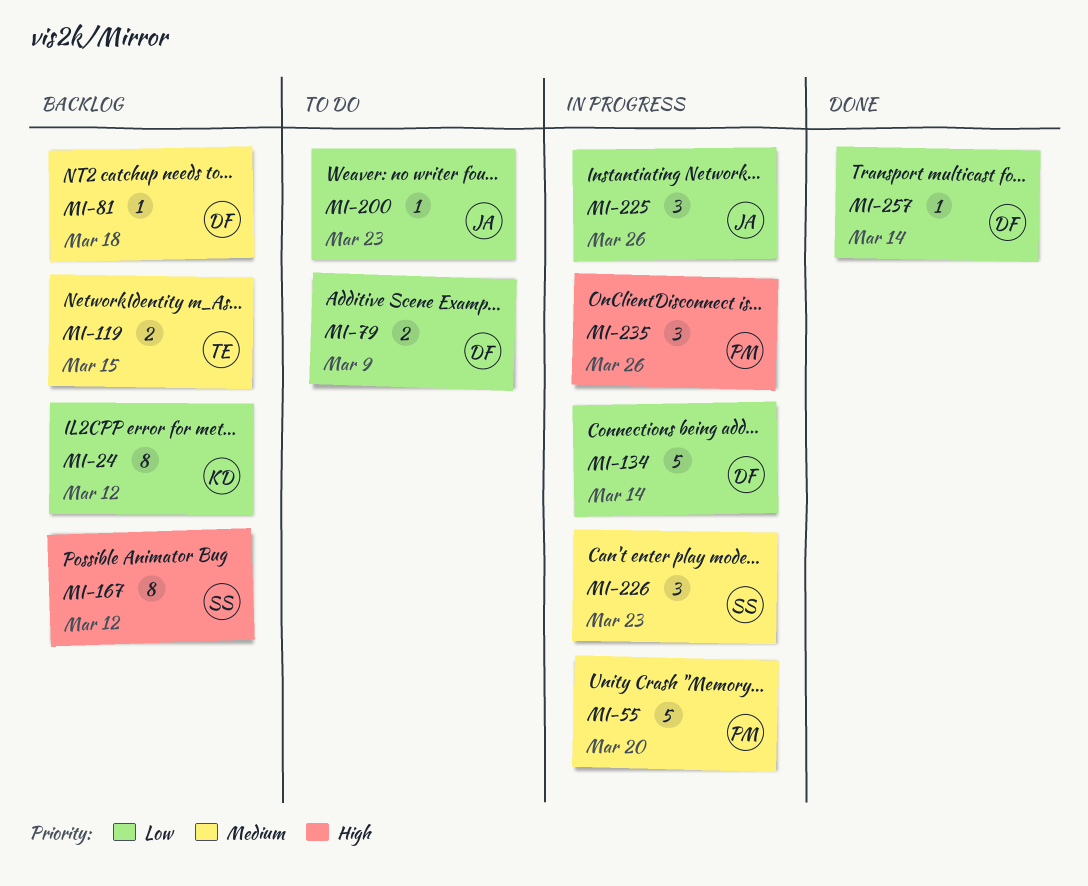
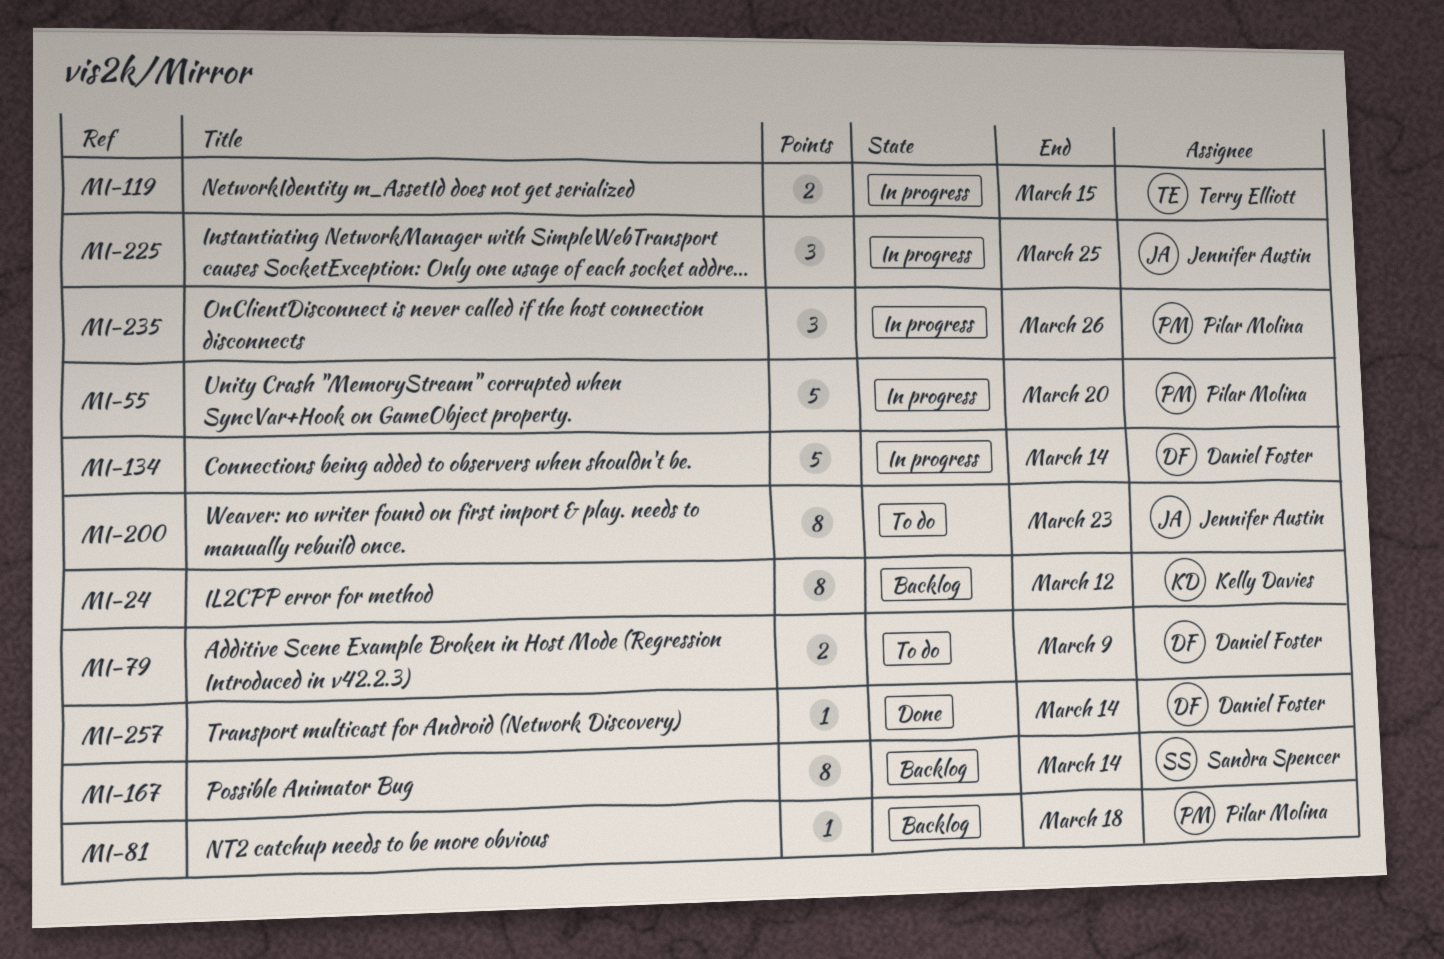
MI-81, owner: Daniel Foster -> Pilar Molina
MI-119, status: Backlog -> In progress
MI-167, due: Mar 12 -> Mar 14
MI-200, estimate: 1 -> 8
MI-225, due: Mar 26 -> Mar 25
MI-226: present -> none

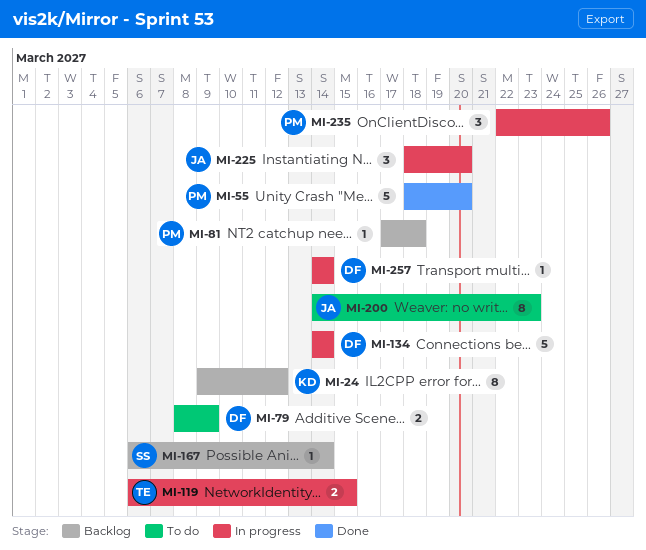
MI-55, status: In progress -> Done
MI-167, estimate: 8 -> 1
MI-225, due: Mar 25 -> Mar 20
MI-257, status: Done -> In progress

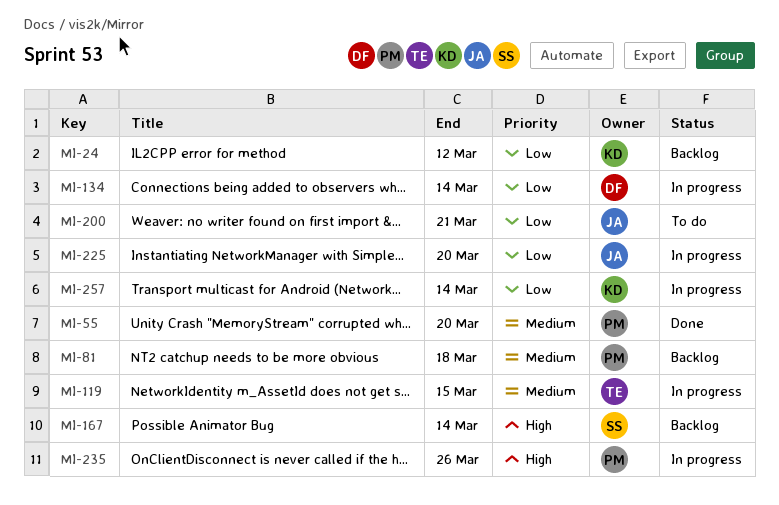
MI-79: present -> none
MI-200, due: Mar 23 -> Mar 21
MI-257, owner: DF -> KD

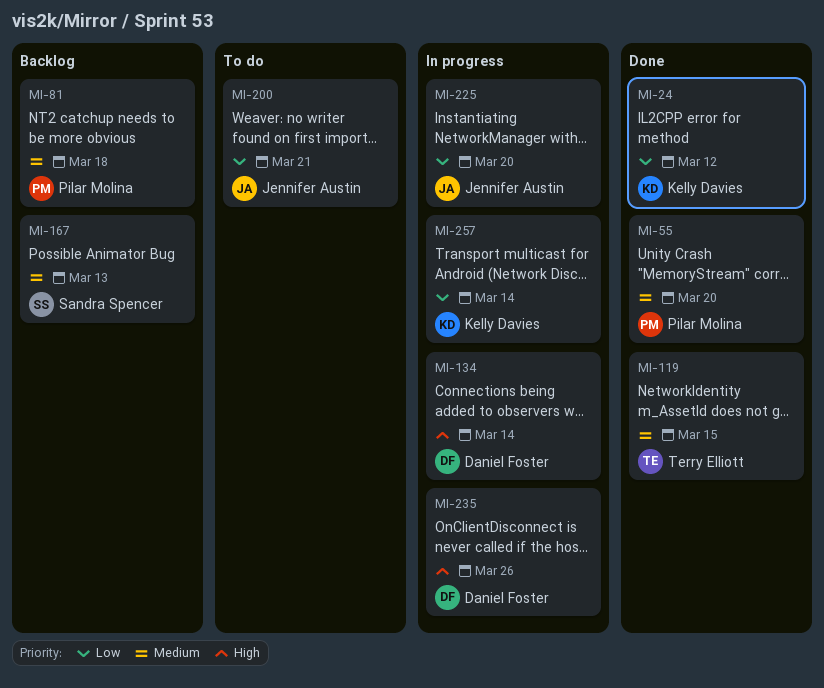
MI-24, status: Backlog -> Done
MI-119, status: In progress -> Done
MI-134, priority: Low -> High
MI-167, priority: High -> Medium
MI-167, due: Mar 14 -> Mar 13
MI-235, owner: Pilar Molina -> Daniel Foster

